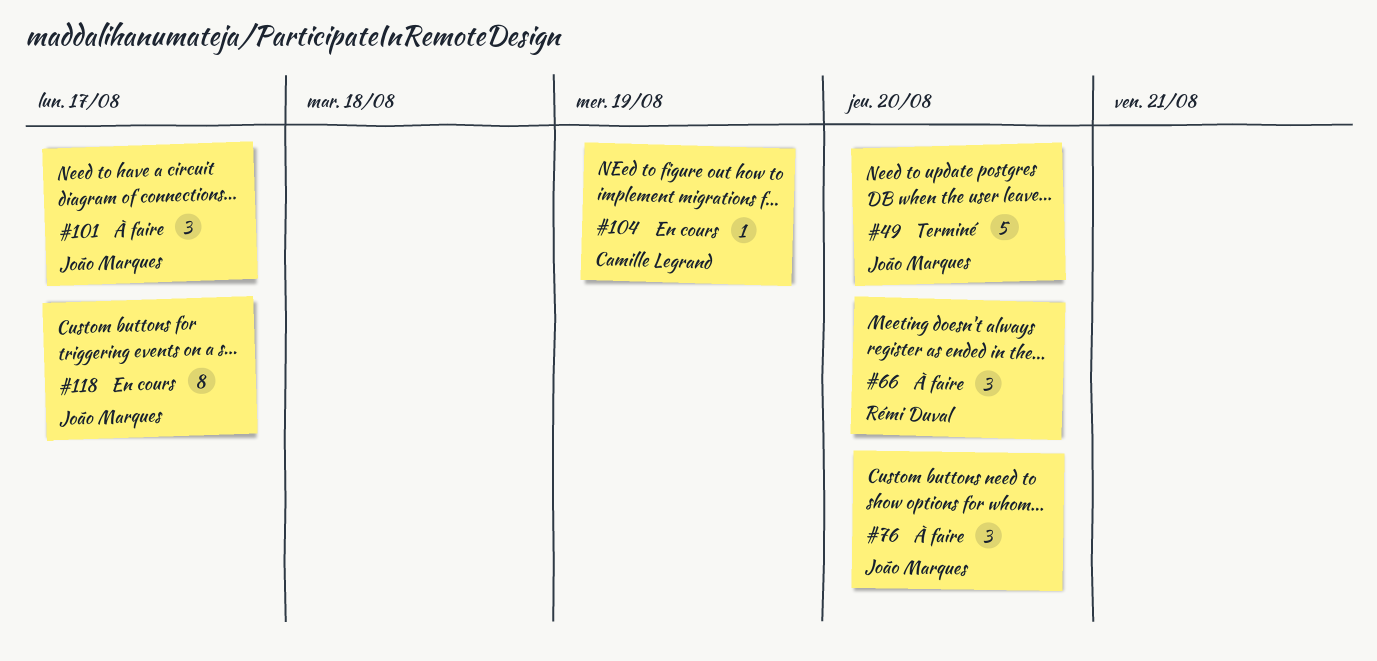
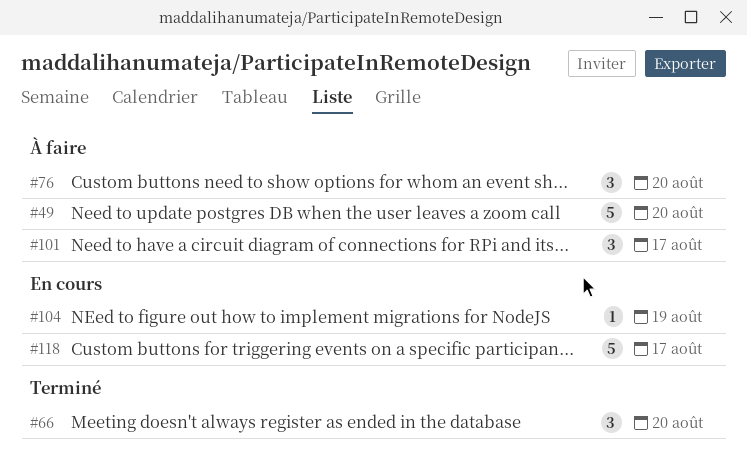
#49, status: Terminé -> À faire
#66, status: À faire -> Terminé
#118, estimate: 8 -> 5

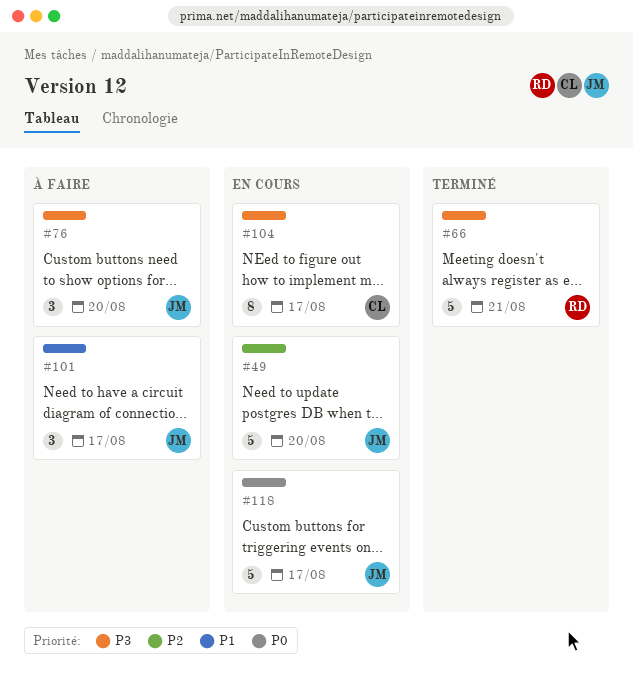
#49, status: À faire -> En cours
#66, estimate: 3 -> 5
#66, due: Aug 20 -> Aug 21
#104, estimate: 1 -> 8
#104, due: Aug 19 -> Aug 17

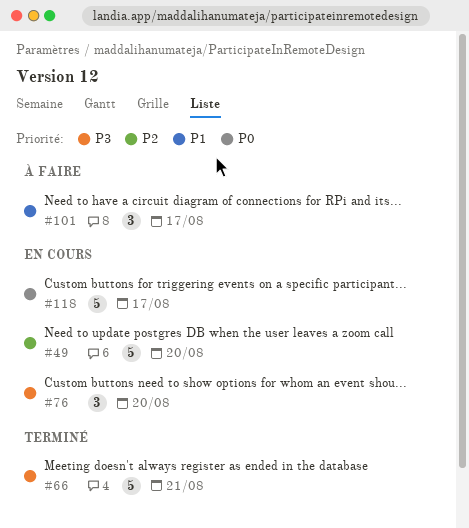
#76, status: À faire -> En cours
#104: present -> none

